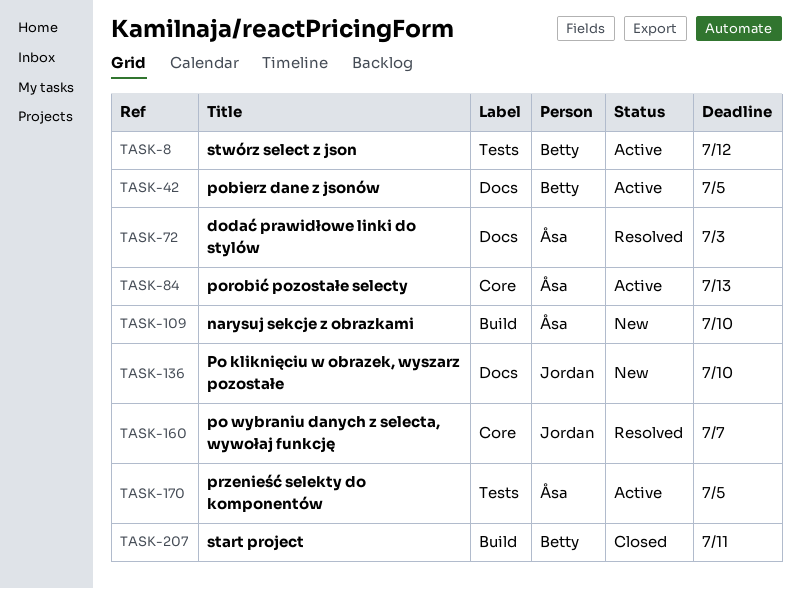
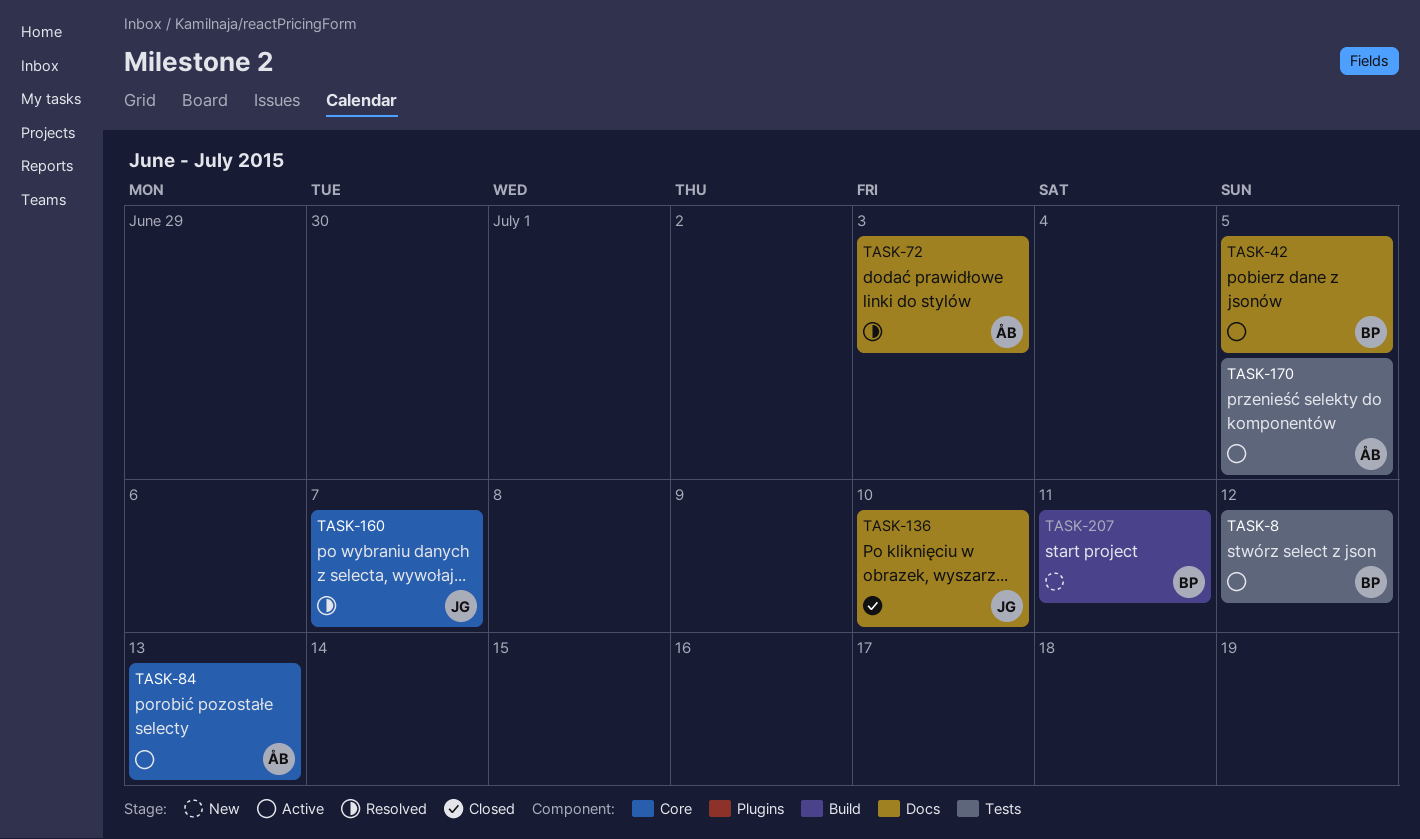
TASK-109: present -> none
TASK-136, status: New -> Closed
TASK-207, status: Closed -> New

